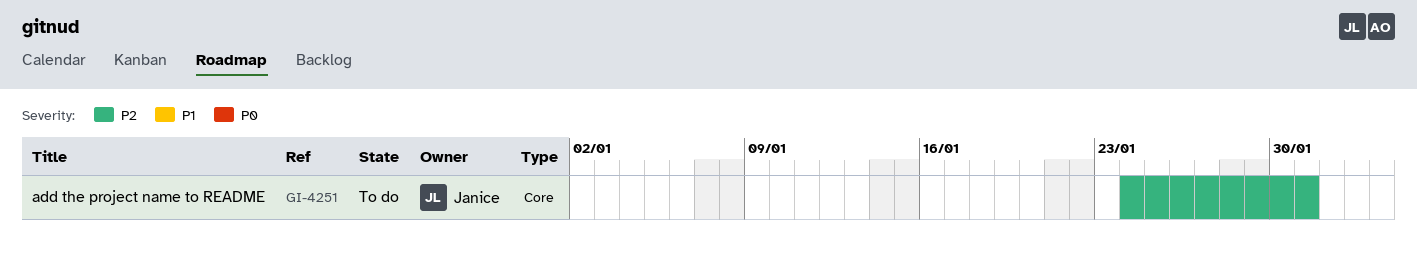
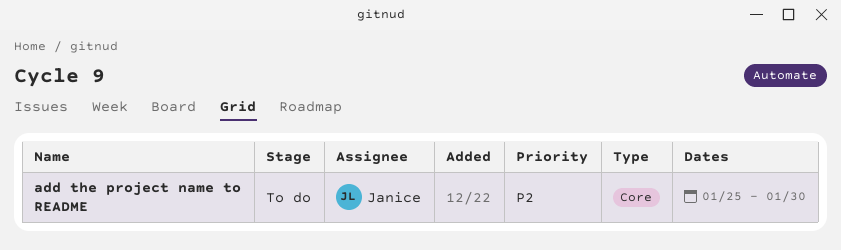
add the project name to README, start: Jan 24 -> Jan 25
add the project name to README, due: Jan 31 -> Jan 30

